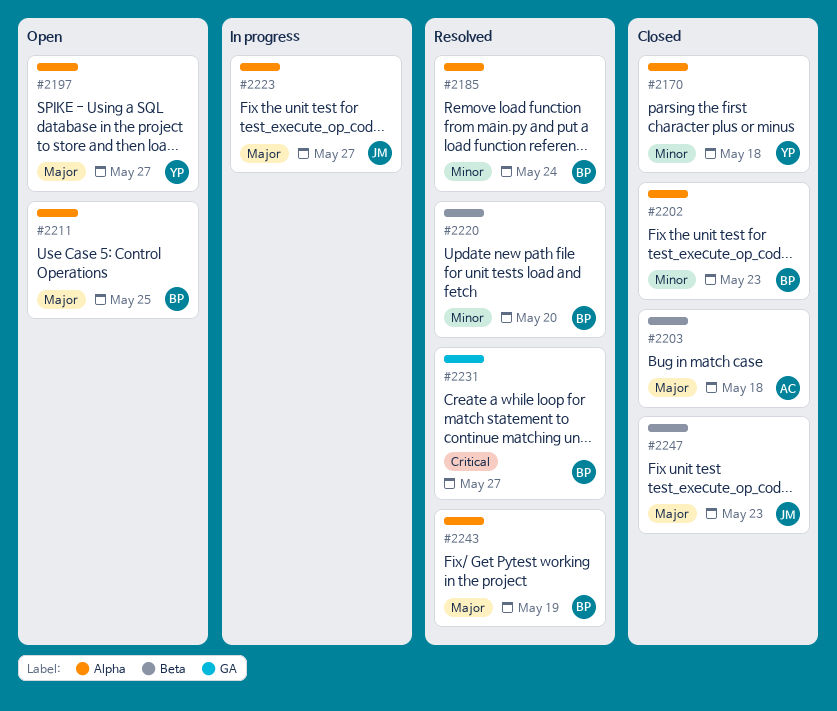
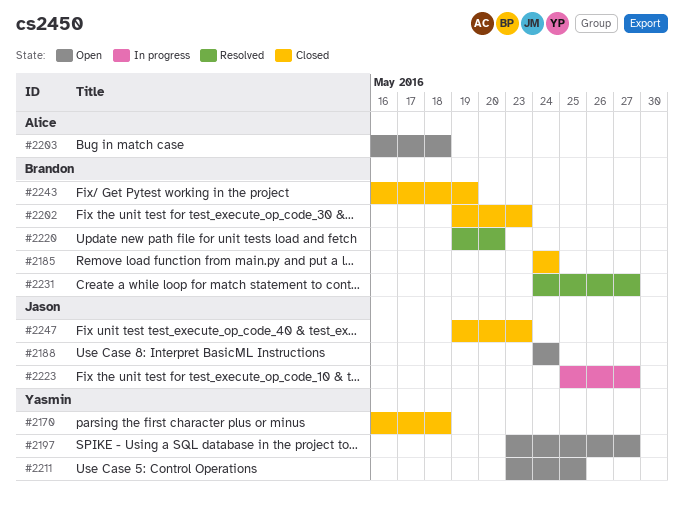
#2185, status: Resolved -> Closed
#2188: none -> present
#2203, status: Closed -> Open
#2211, owner: Brandon -> Yasmin
#2243, status: Resolved -> Closed

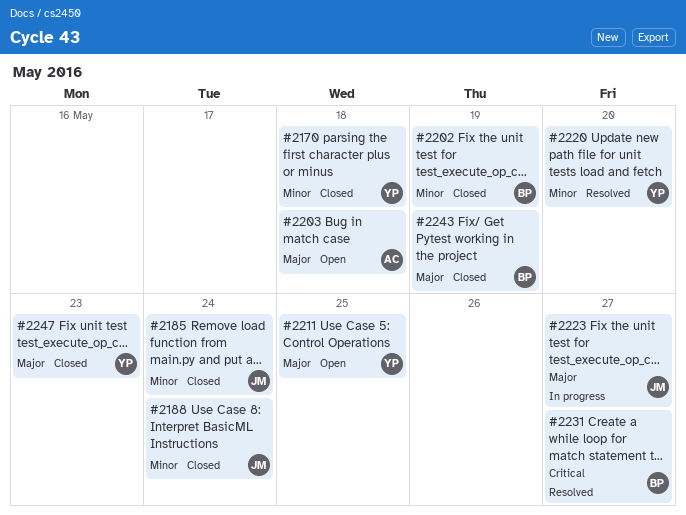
#2185, owner: Brandon -> Jason
#2188, status: Open -> Closed
#2197: present -> none
#2202, due: May 23 -> May 19
#2220, owner: Brandon -> Yasmin
#2247, owner: Jason -> Yasmin

